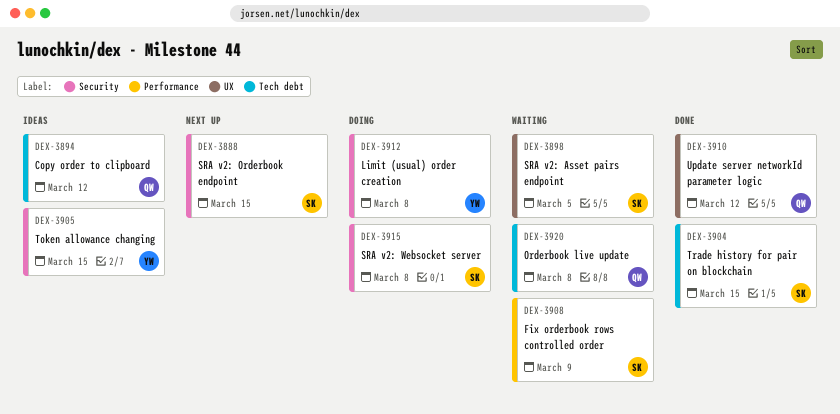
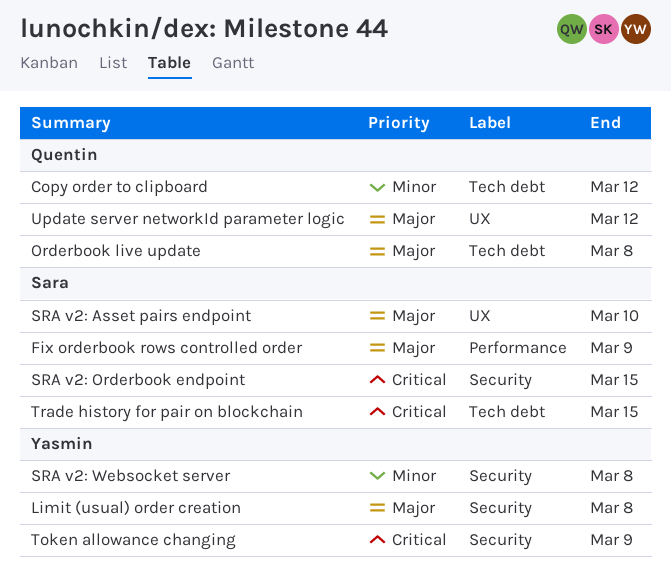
SRA v2: Asset pairs endpoint, due: Mar 5 -> Mar 10
SRA v2: Websocket server, owner: Sara -> Yasmin
Token allowance changing, due: Mar 15 -> Mar 9

